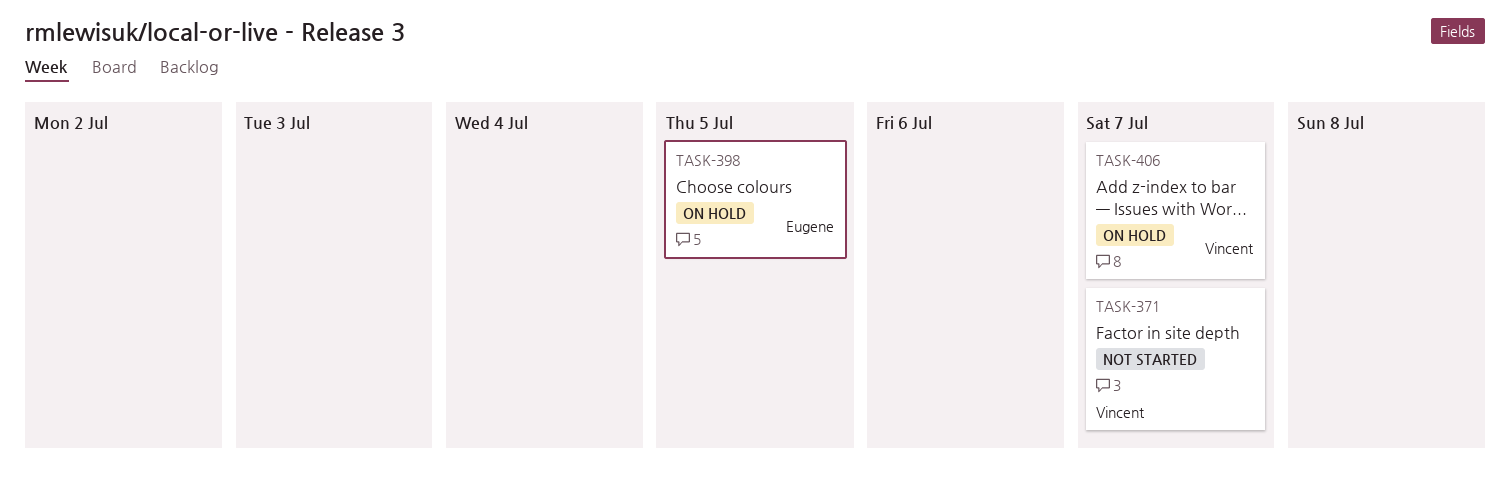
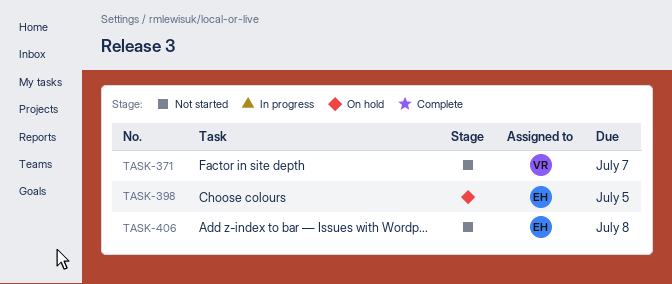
TASK-406, status: On hold -> Not started
TASK-406, owner: Vincent -> Eugene
TASK-406, due: Jul 7 -> Jul 8

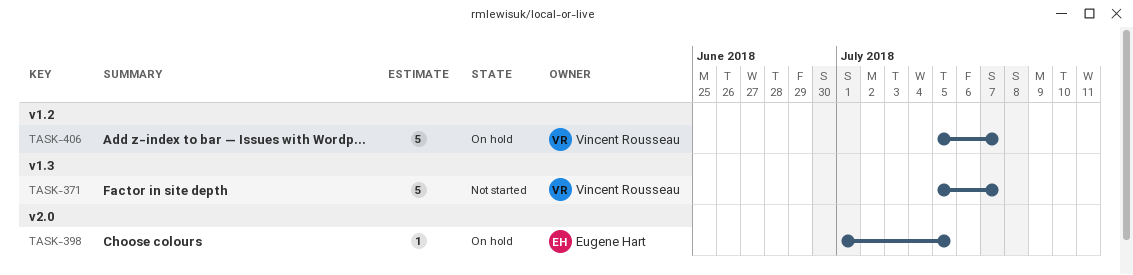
TASK-406, status: Not started -> On hold
TASK-406, owner: Eugene Hart -> Vincent Rousseau
TASK-406, due: Jul 8 -> Jul 7

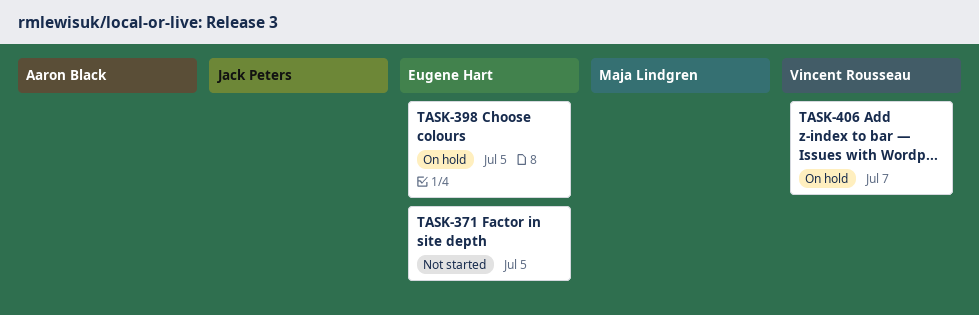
TASK-371, owner: Vincent Rousseau -> Eugene Hart
TASK-371, due: Jul 7 -> Jul 5

